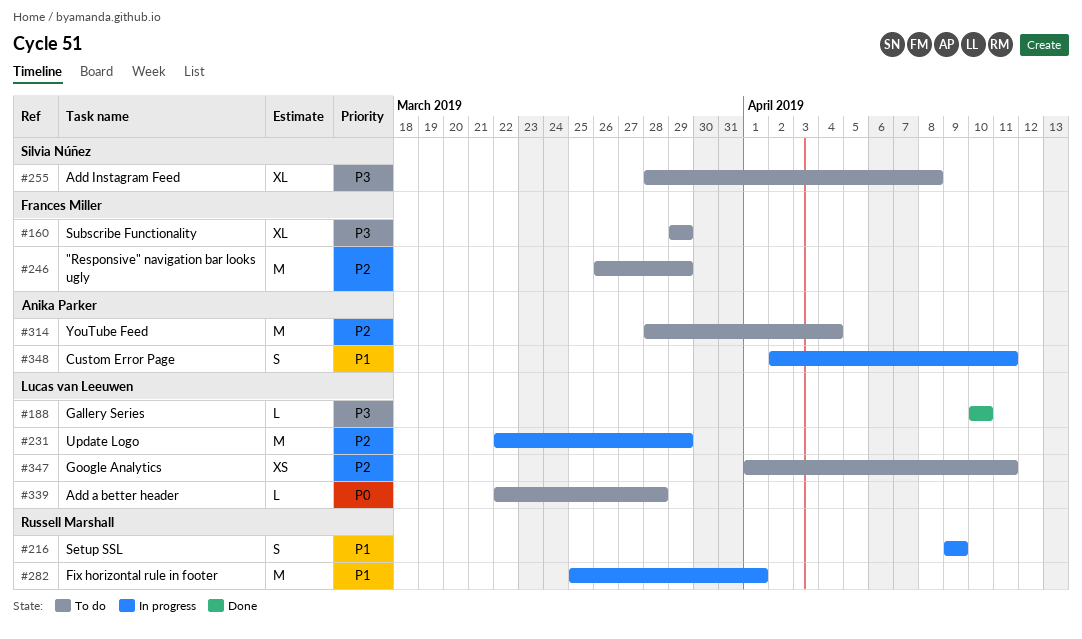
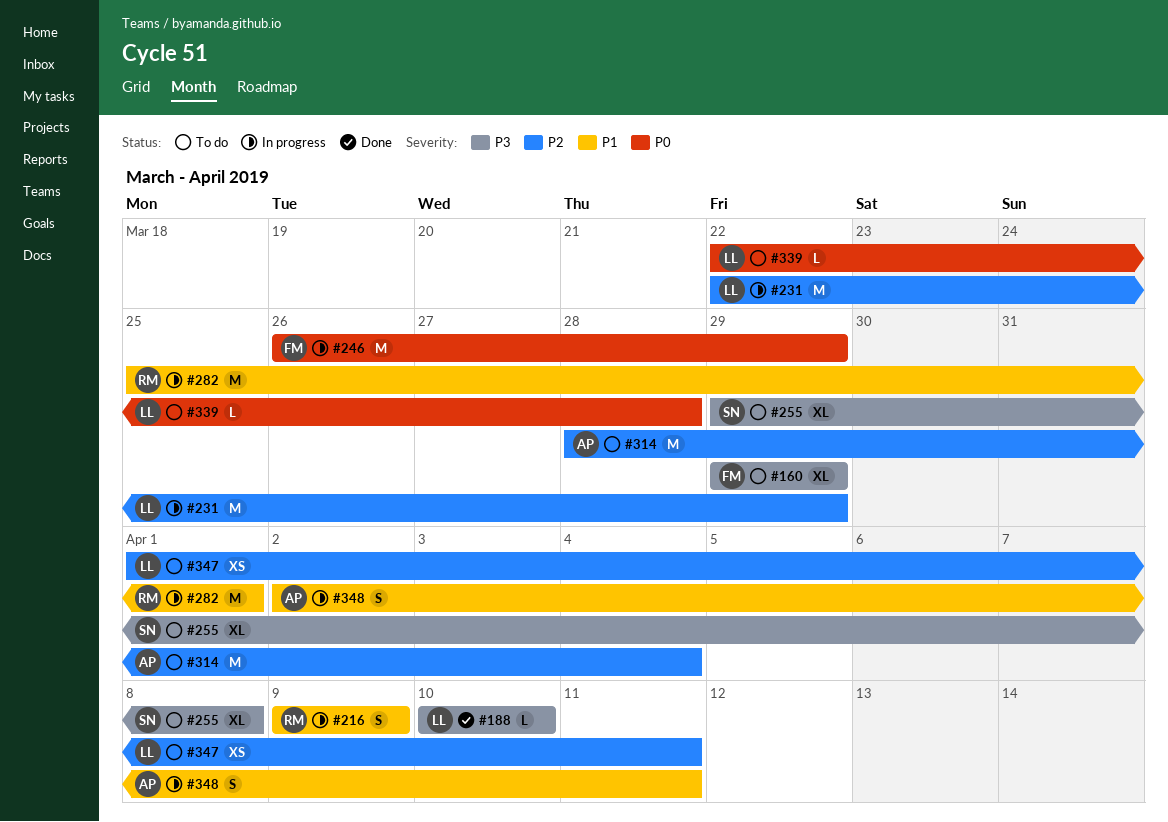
#246, status: To do -> In progress
#246, priority: P2 -> P0
#255, start: Mar 28 -> Mar 29

